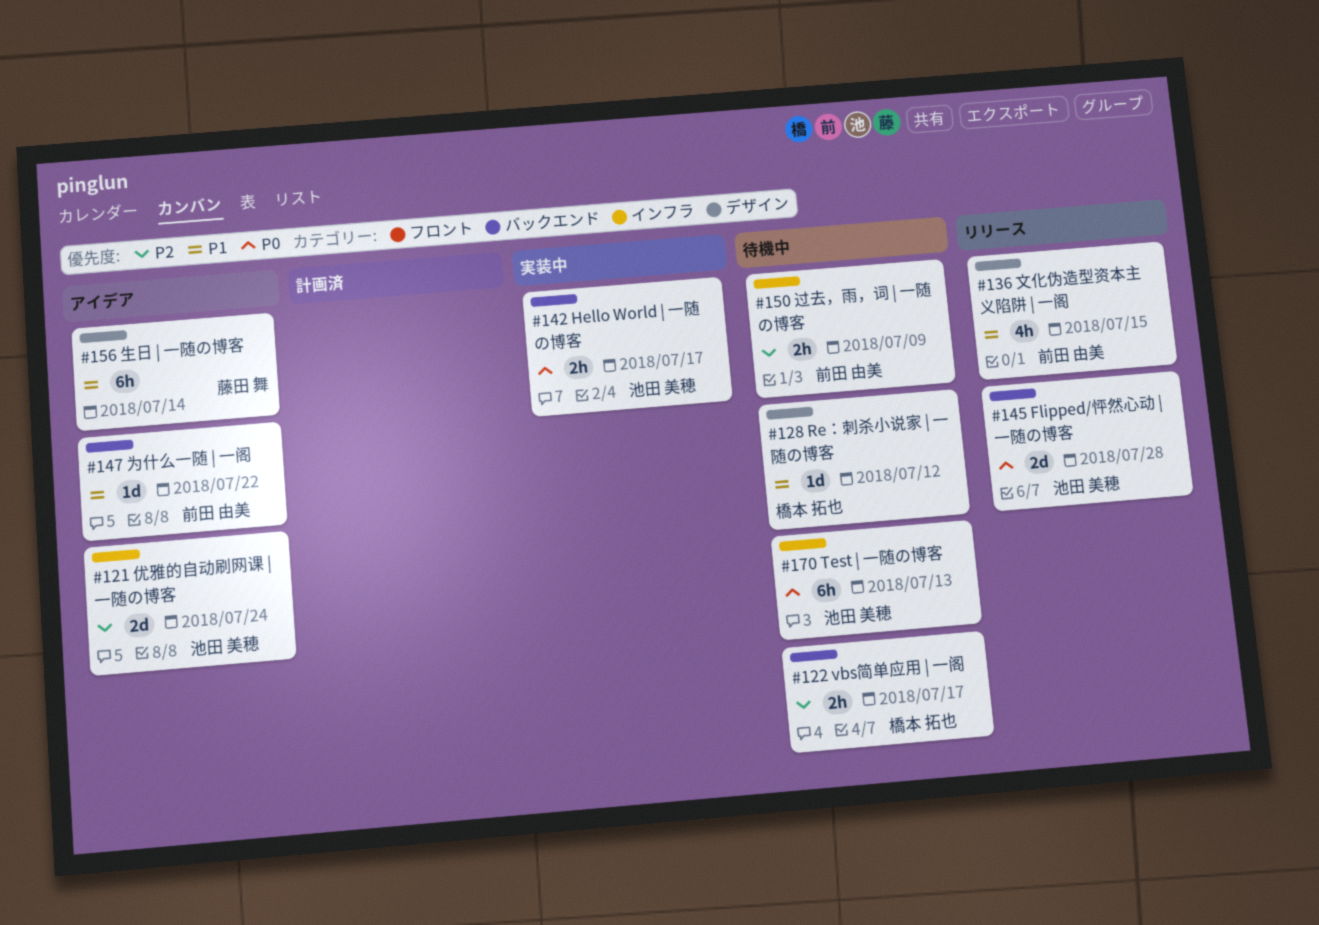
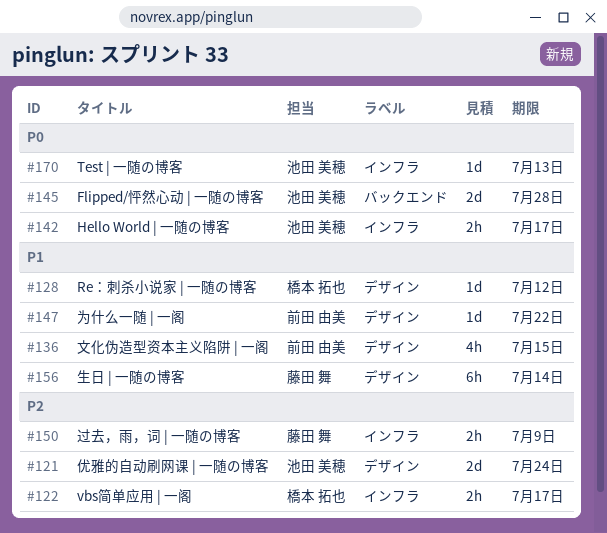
#121, label: インフラ -> デザイン
#122, label: バックエンド -> インフラ
#142, label: バックエンド -> インフラ
#147, label: バックエンド -> デザイン
#150, owner: 前田 由美 -> 藤田 舞
#170, estimate: 6h -> 1d

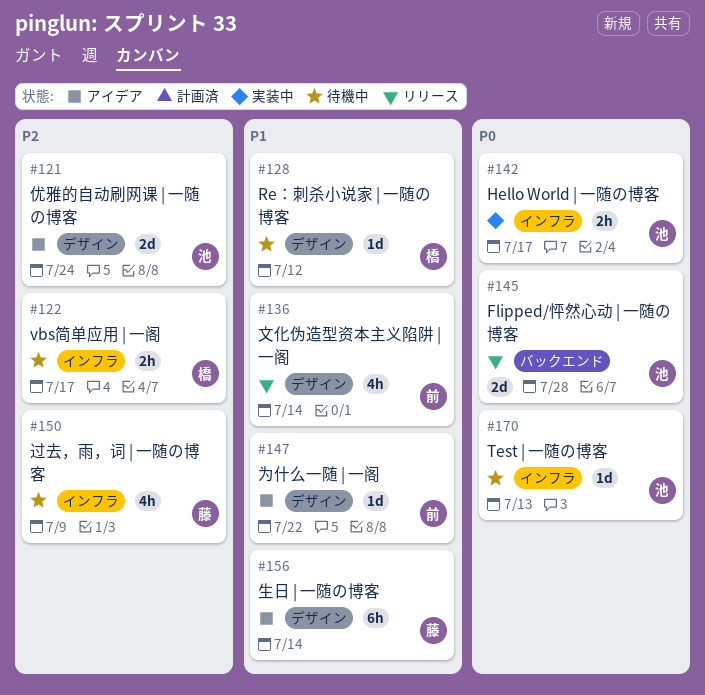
#136, due: Jul 15 -> Jul 14
#150, estimate: 2h -> 4h

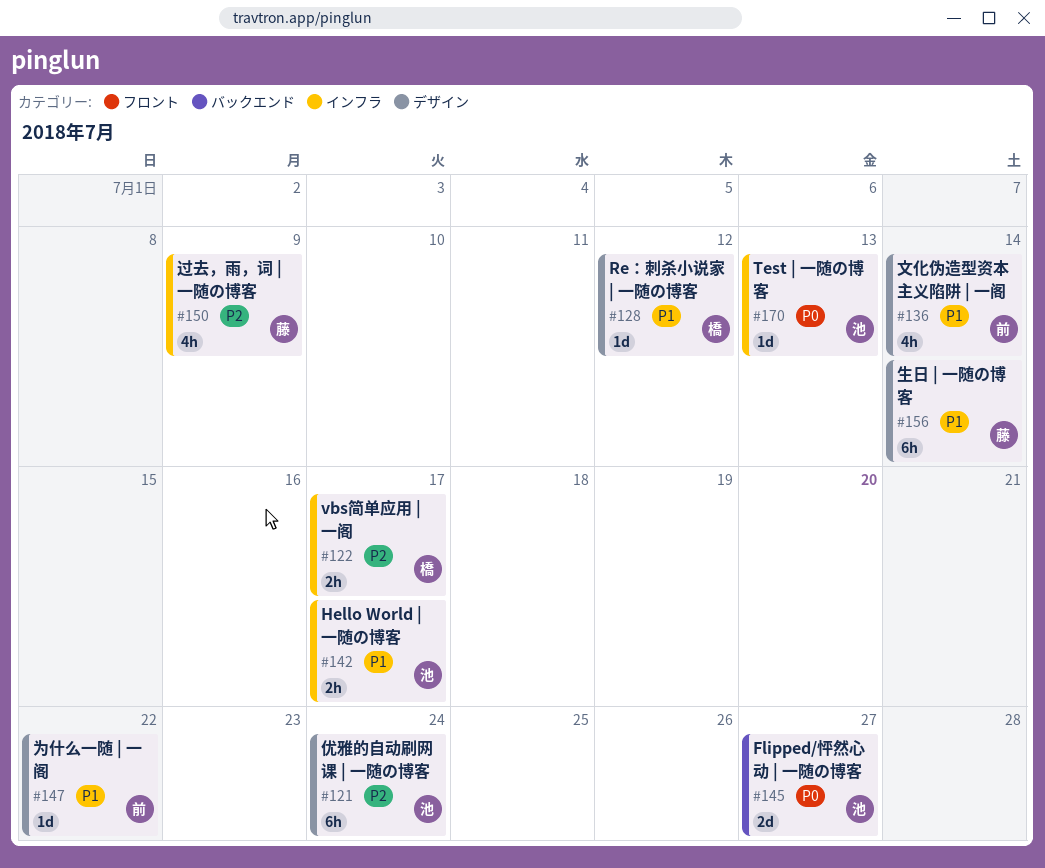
#121, estimate: 2d -> 6h
#142, priority: P0 -> P1
#145, due: Jul 28 -> Jul 27

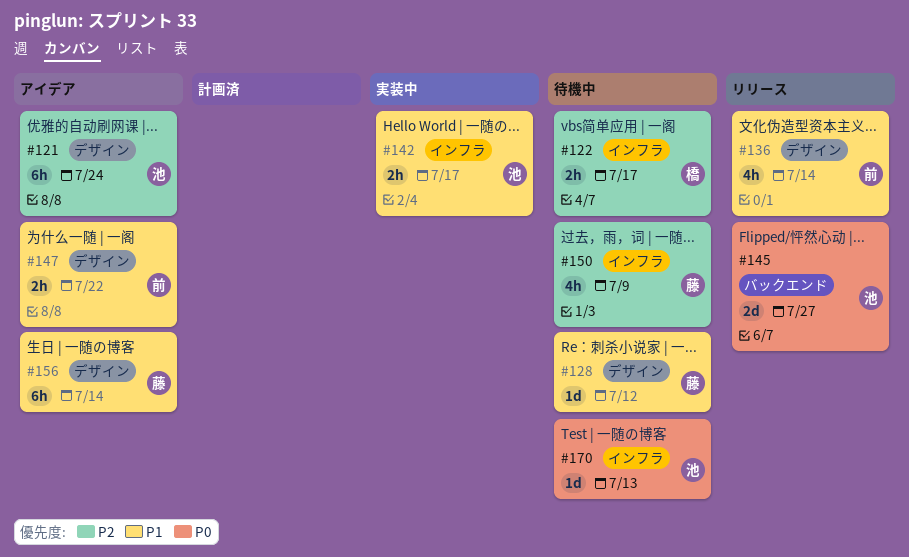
#128, owner: 橋 -> 藤
#147, estimate: 1d -> 2h

